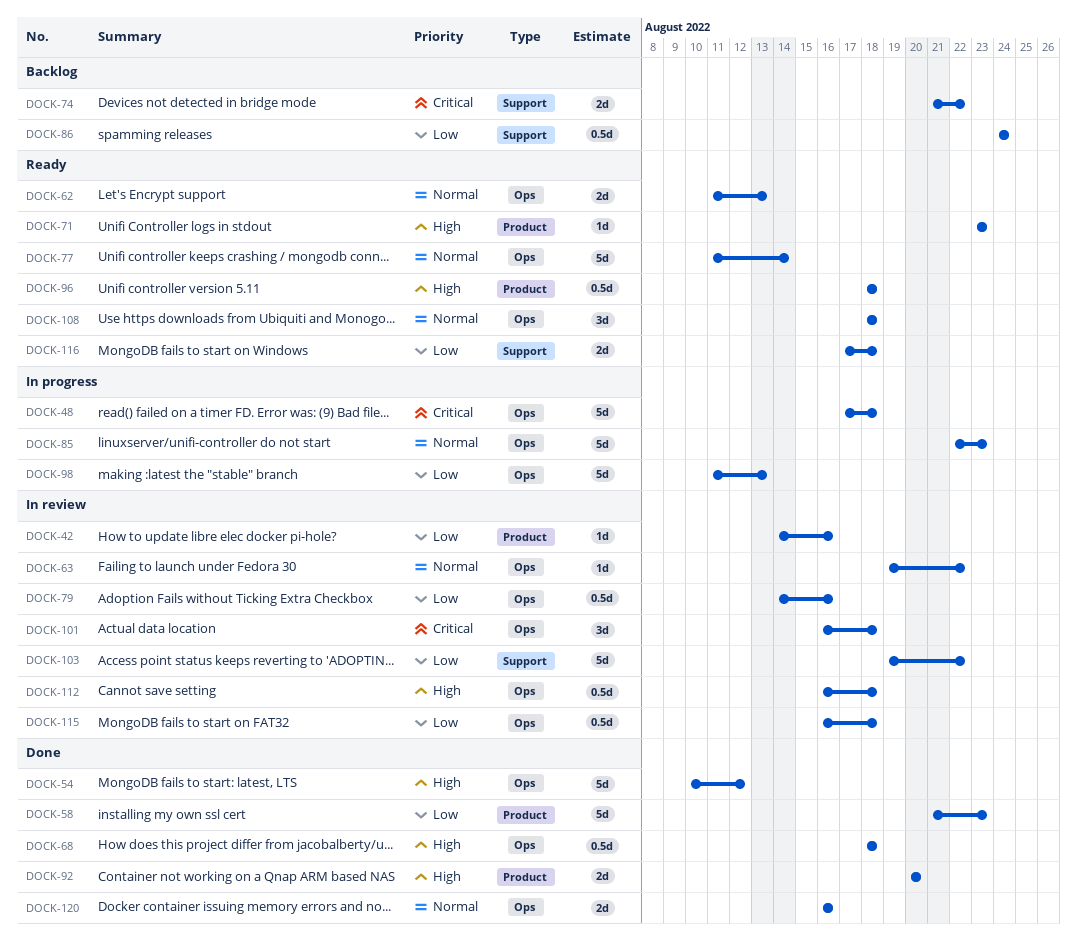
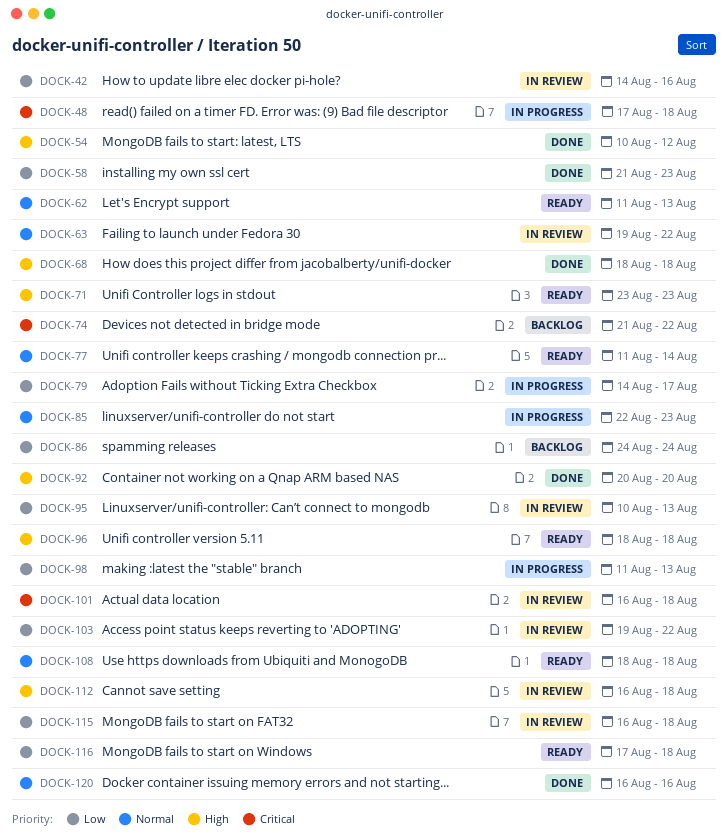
DOCK-79, status: In review -> In progress
DOCK-79, due: Aug 16 -> Aug 17
DOCK-95: none -> present

